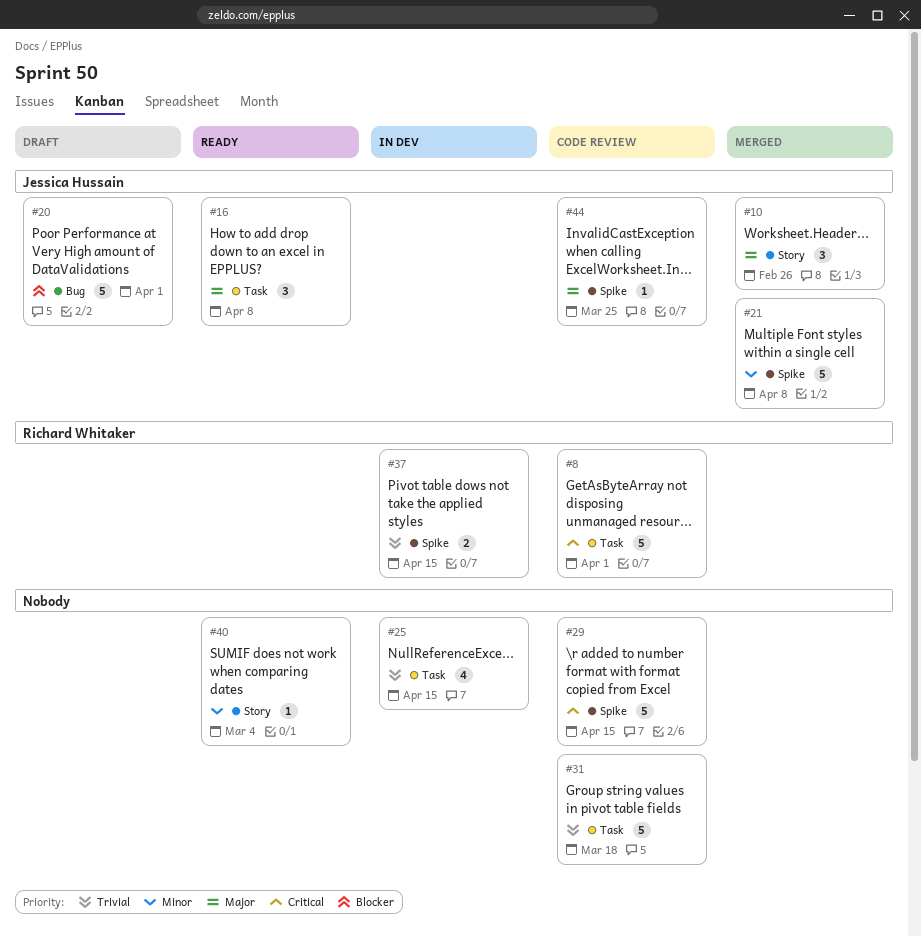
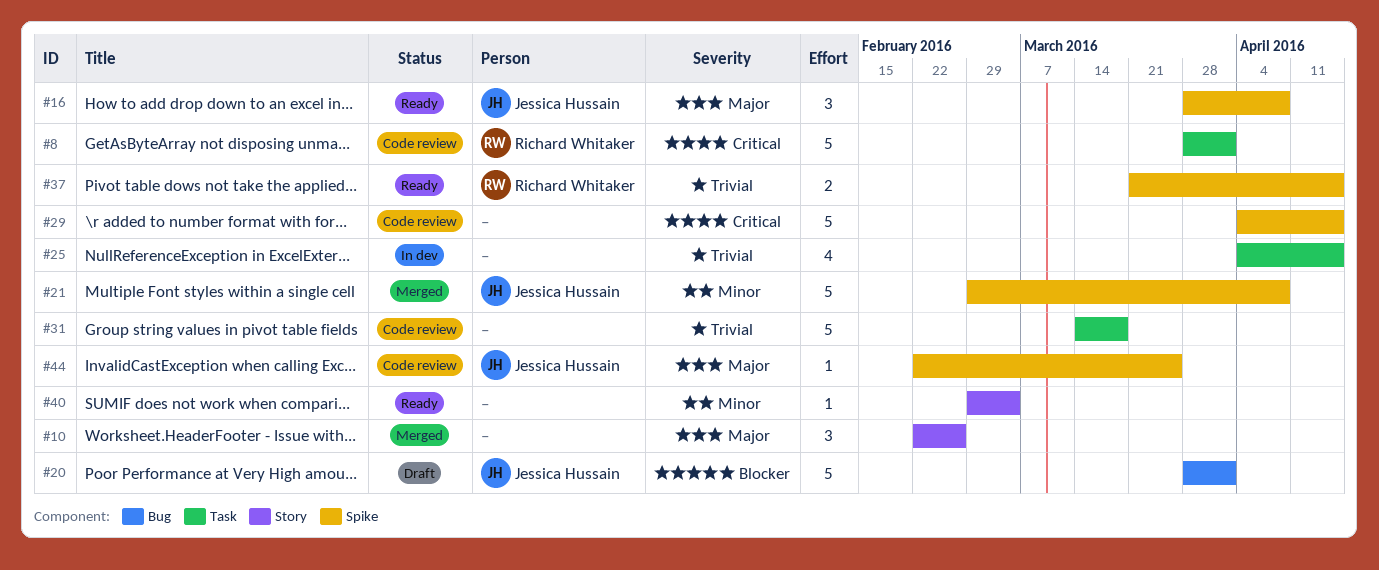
#10, owner: Jessica Hussain -> none
#16, label: Task -> Spike
#37, status: In dev -> Ready

